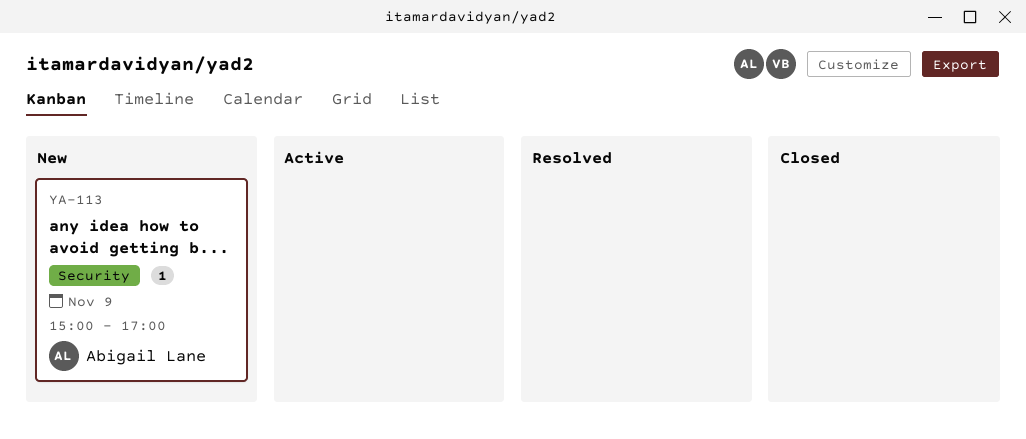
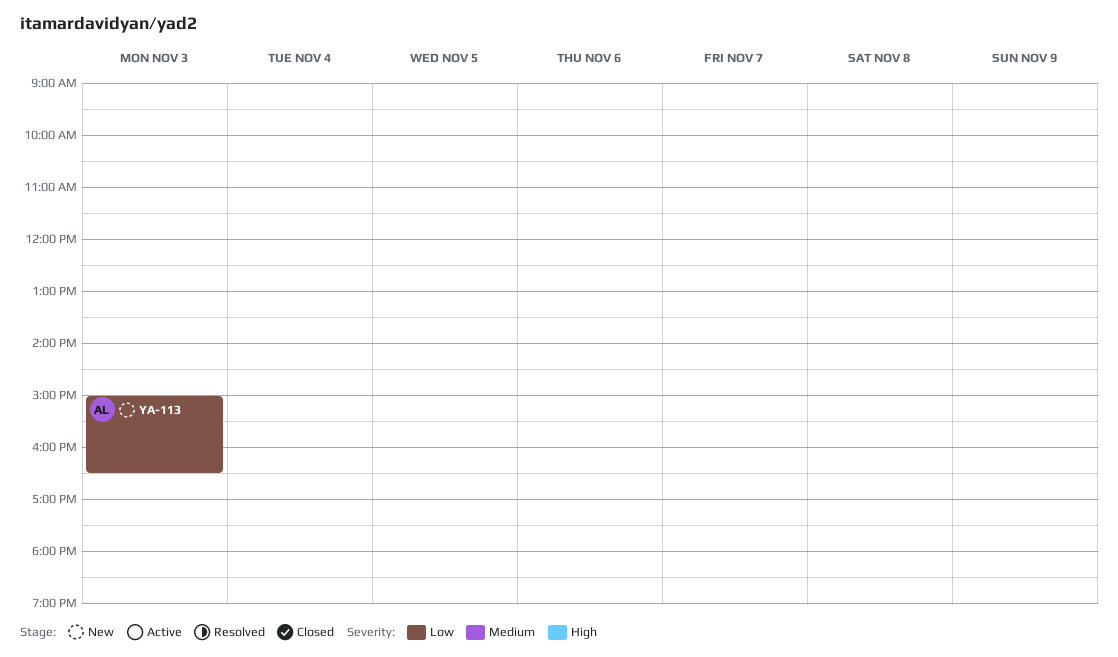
YA-113, day: Nov 9 -> Nov 3
YA-113, ends: 17:00 -> 16:30

